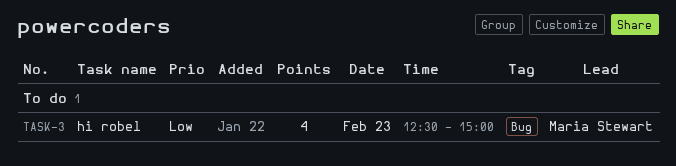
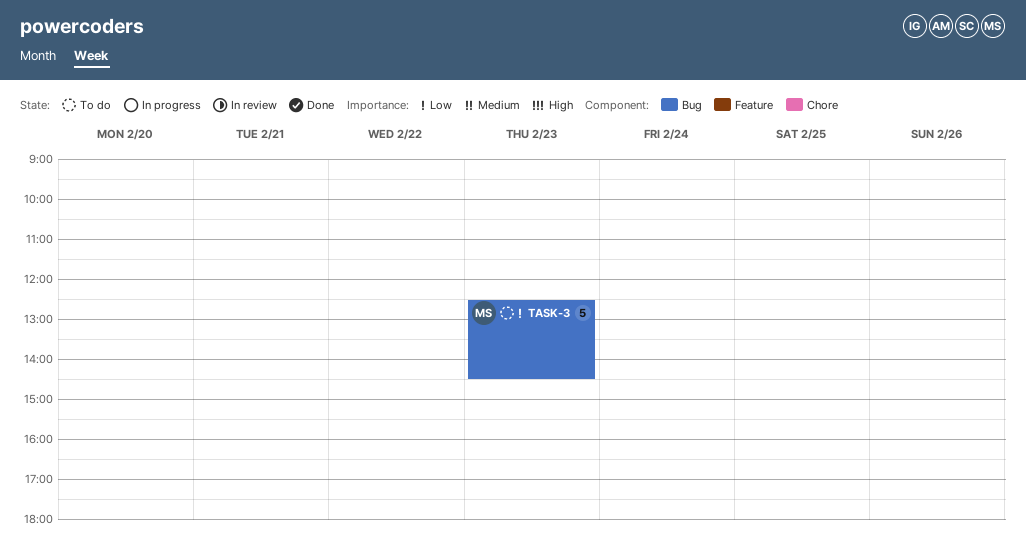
TASK-3, estimate: 4 -> 5
TASK-3, ends: 15:00 -> 14:30

